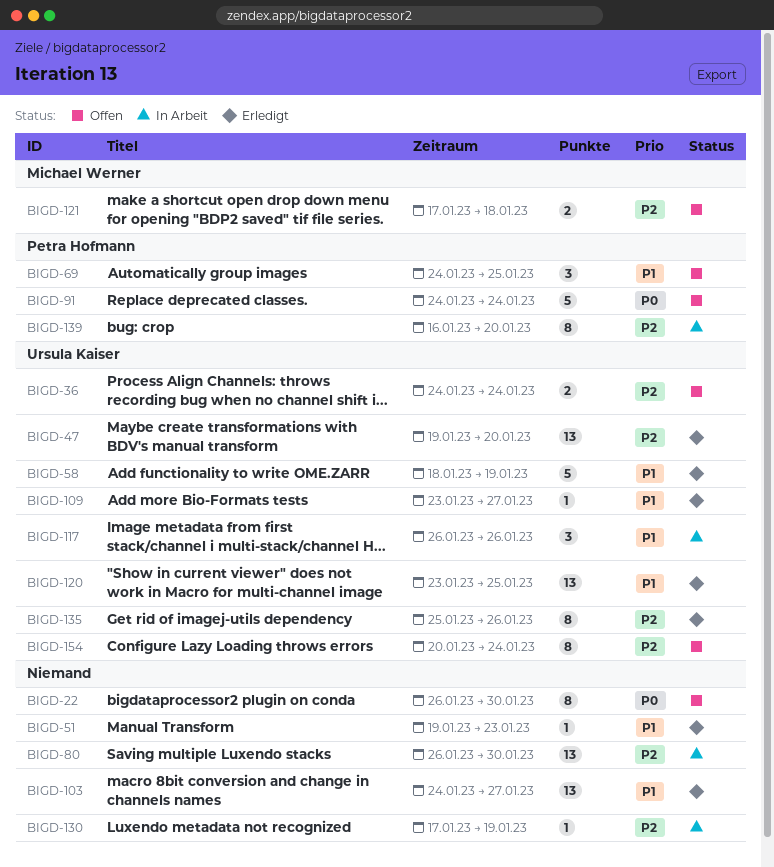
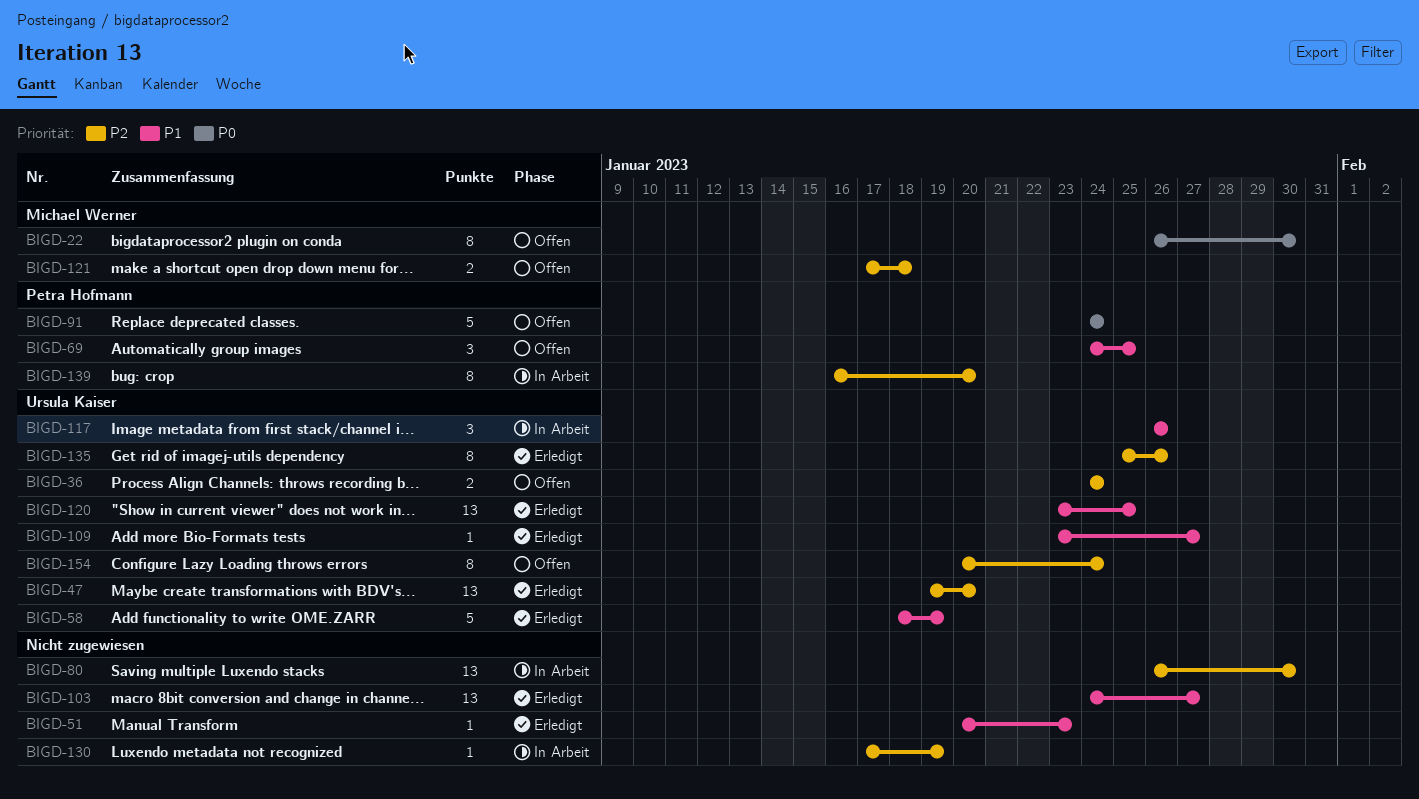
BIGD-22, owner: none -> Michael Werner
BIGD-51, start: Jan 19 -> Jan 20

